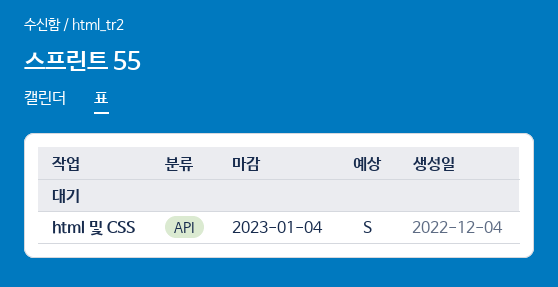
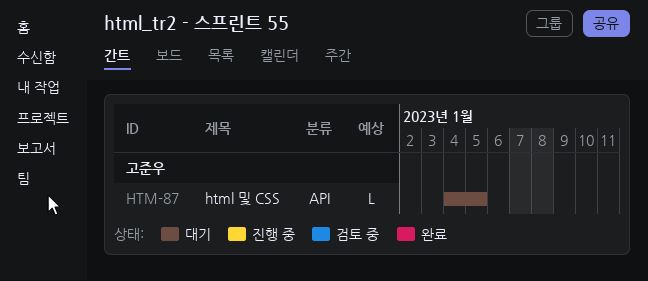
html 및 CSS, estimate: S -> L
html 및 CSS, due: Jan 4 -> Jan 5

